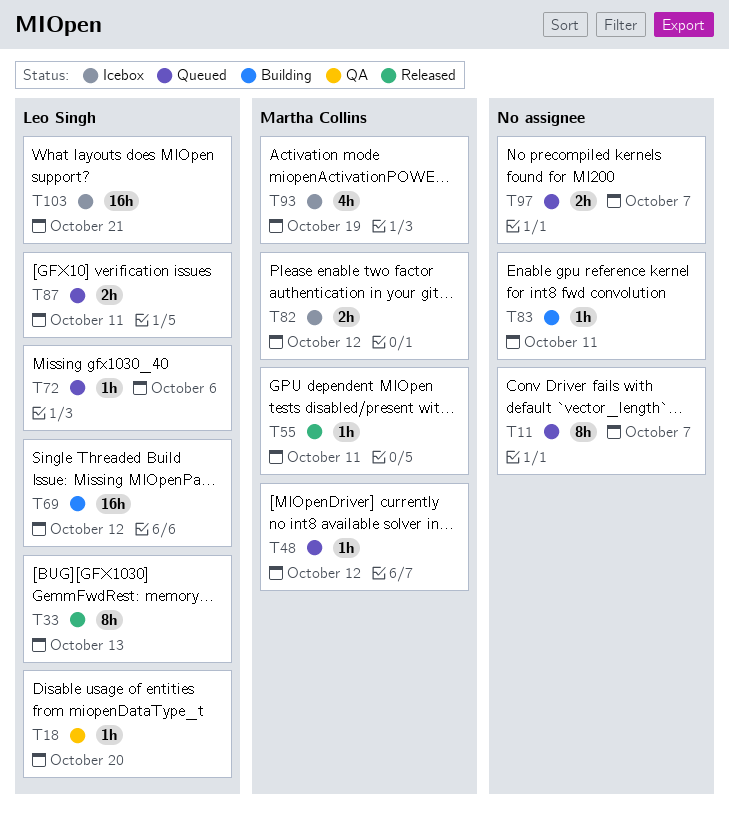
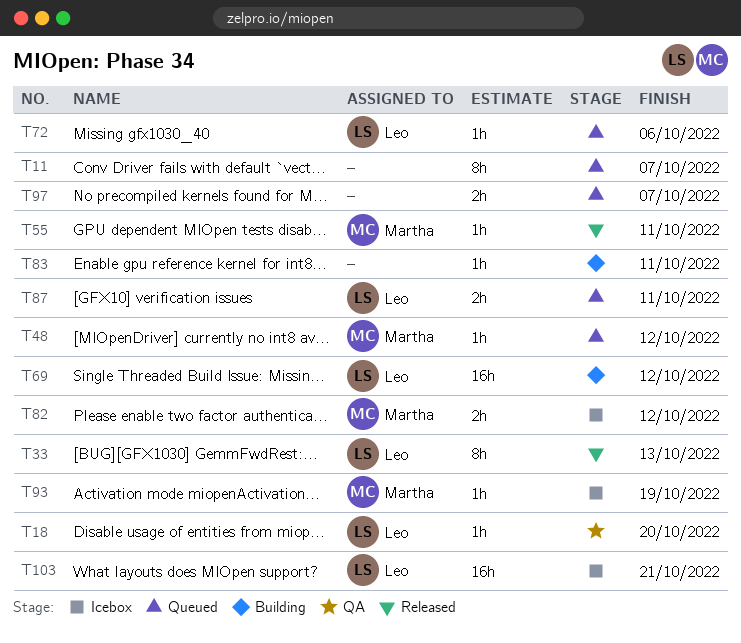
T93, estimate: 4h -> 1h

